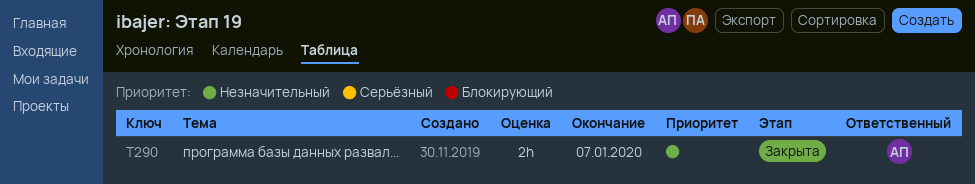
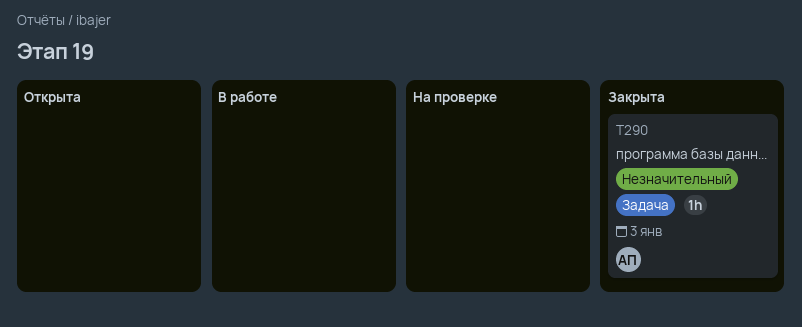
T290, estimate: 2h -> 1h
T290, due: Jan 7 -> Jan 3

